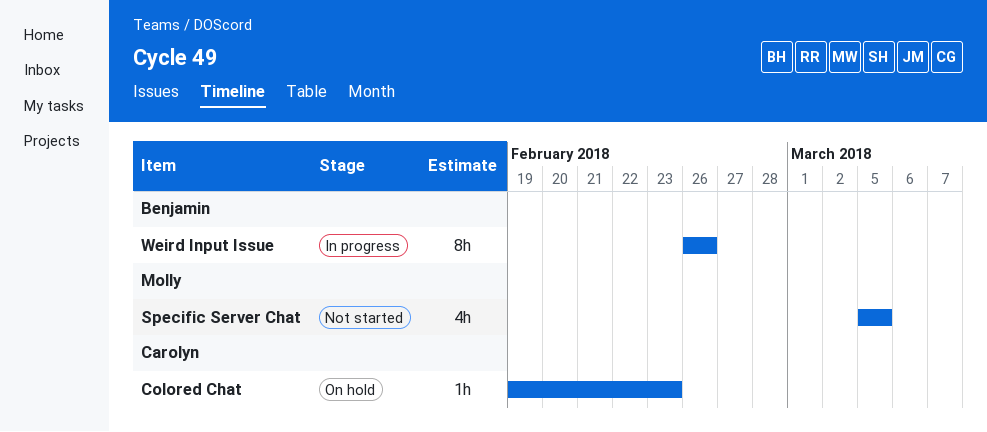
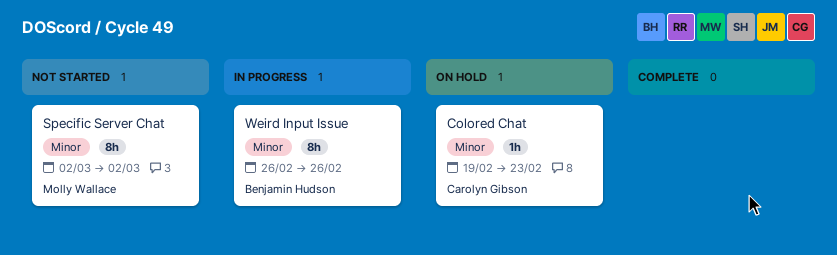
Specific Server Chat, estimate: 4h -> 8h
Specific Server Chat, start: Mar 5 -> Mar 2
Specific Server Chat, due: Mar 5 -> Mar 2

